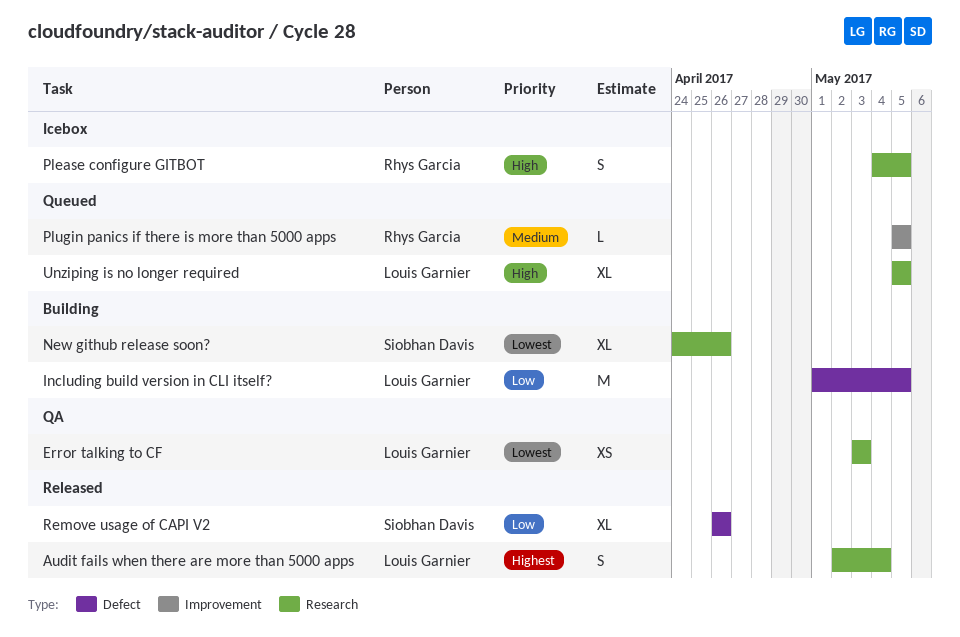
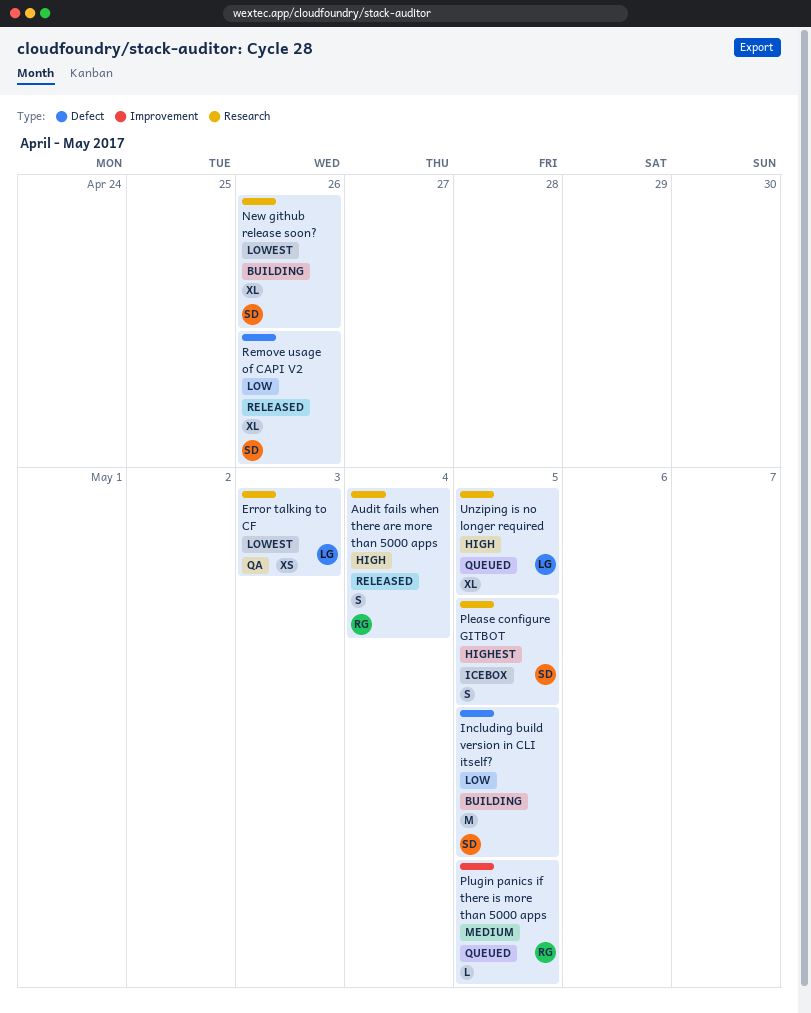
Audit fails when there are more than 5000 apps, owner: Louis Garnier -> Rhys Garcia
Audit fails when there are more than 5000 apps, priority: Highest -> High
Including build version in CLI itself?, owner: Louis Garnier -> Siobhan Davis
Please configure GITBOT, owner: Rhys Garcia -> Siobhan Davis
Please configure GITBOT, priority: High -> Highest

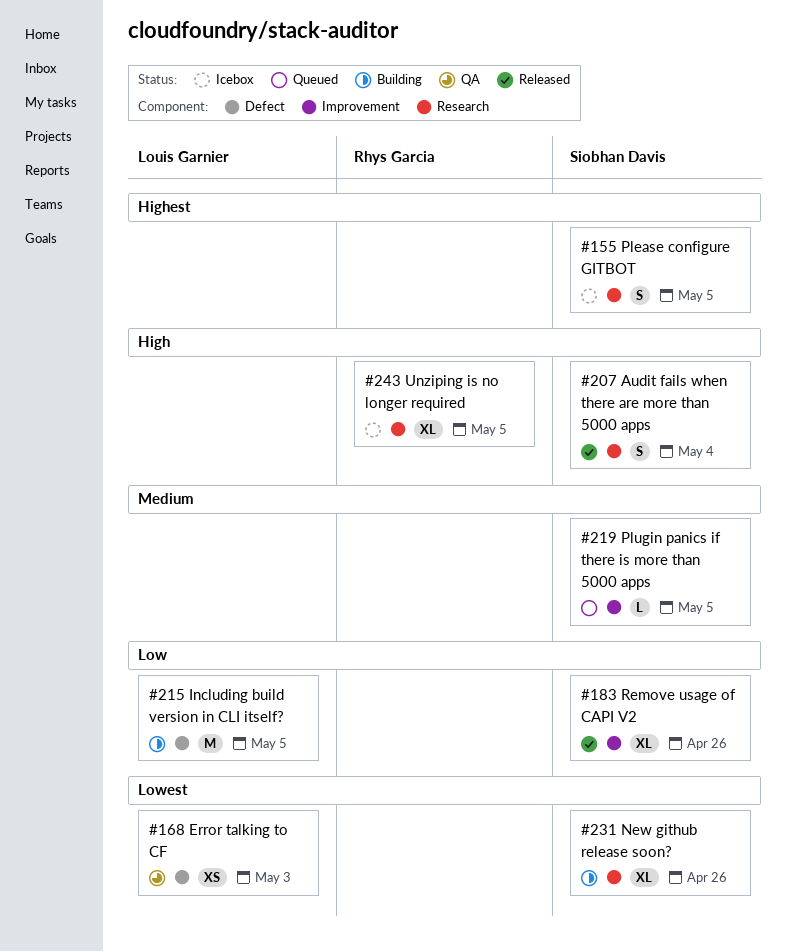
Audit fails when there are more than 5000 apps, owner: Rhys Garcia -> Siobhan Davis
Error talking to CF, label: Research -> Defect
Including build version in CLI itself?, owner: Siobhan Davis -> Louis Garnier
Plugin panics if there is more than 5000 apps, owner: Rhys Garcia -> Siobhan Davis
Remove usage of CAPI V2, label: Defect -> Improvement
Unziping is no longer required, status: Queued -> Icebox
Unziping is no longer required, owner: Louis Garnier -> Rhys Garcia

